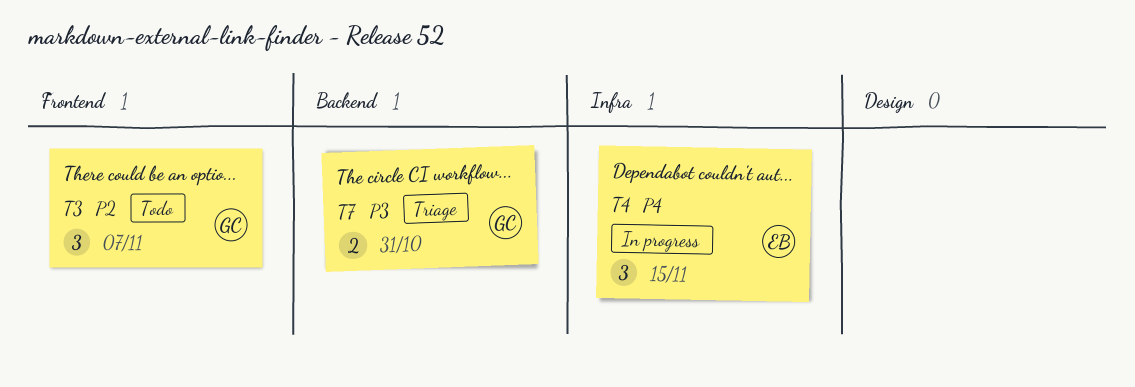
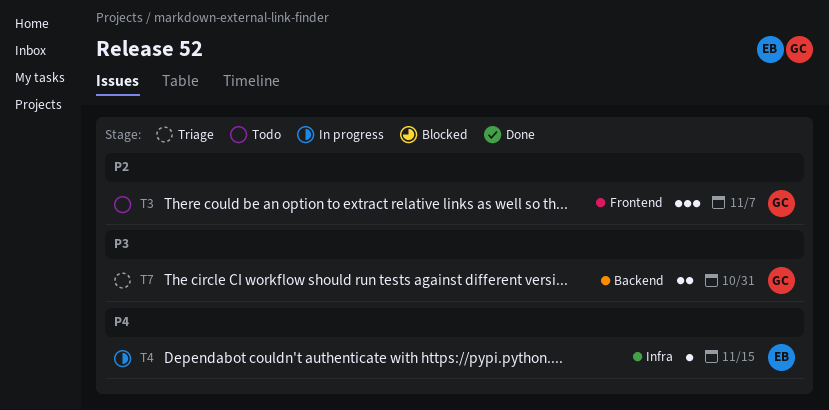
T4, estimate: 3 -> 1

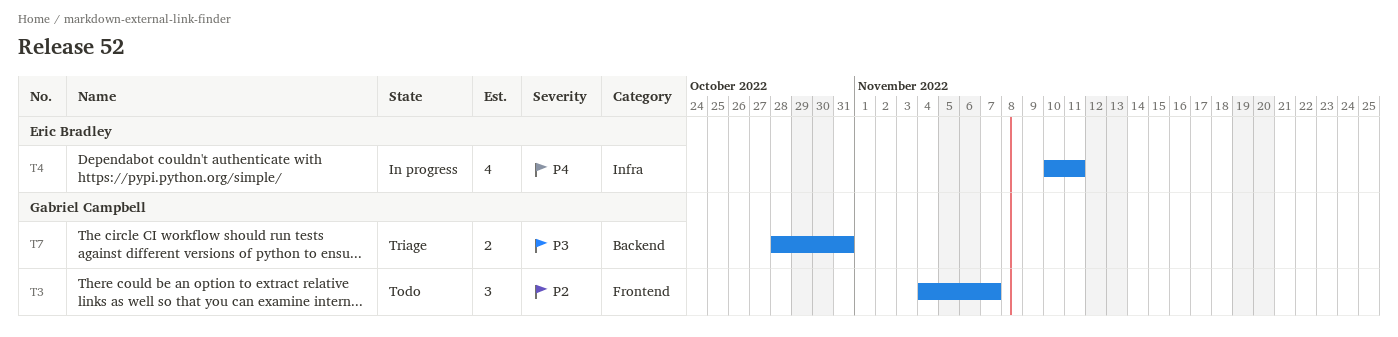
T4, estimate: 1 -> 4
T4, due: Nov 15 -> Nov 11

